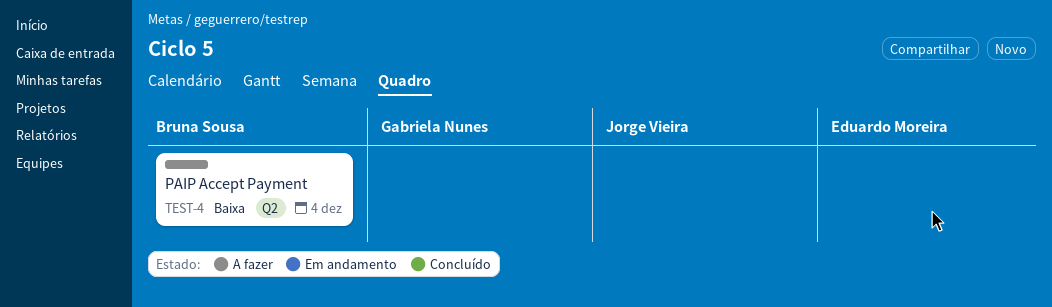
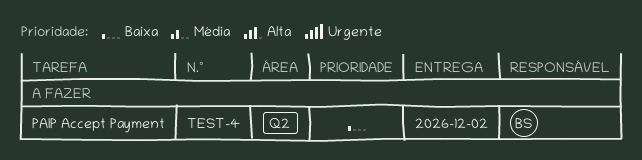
TEST-4, due: Dec 4 -> Dec 2

